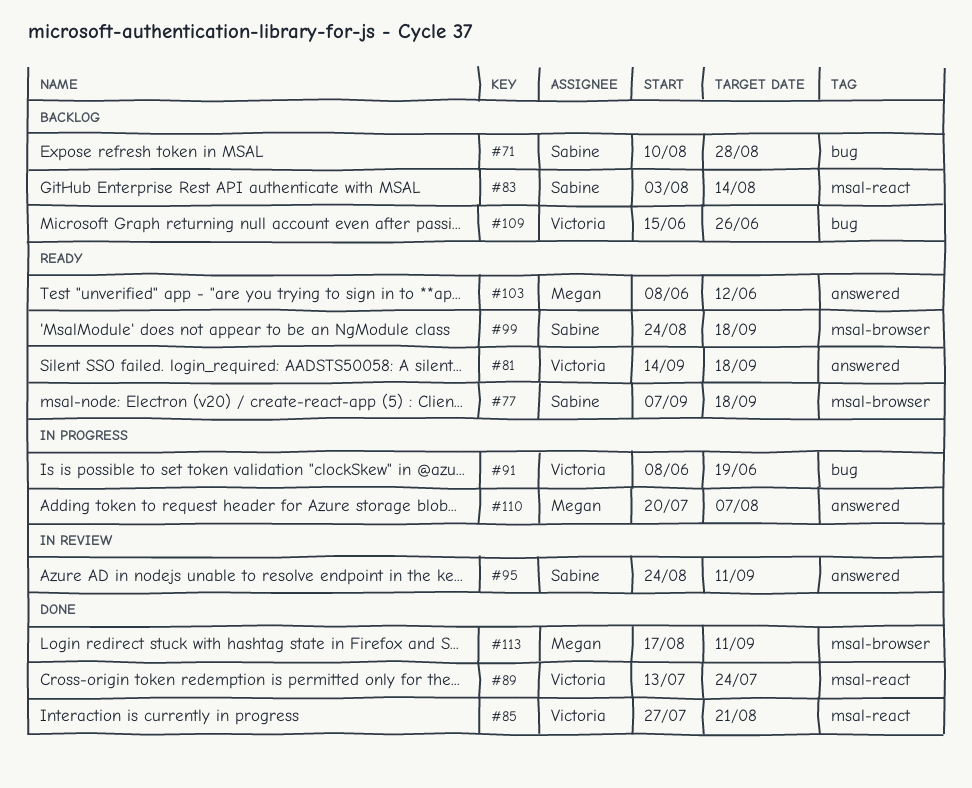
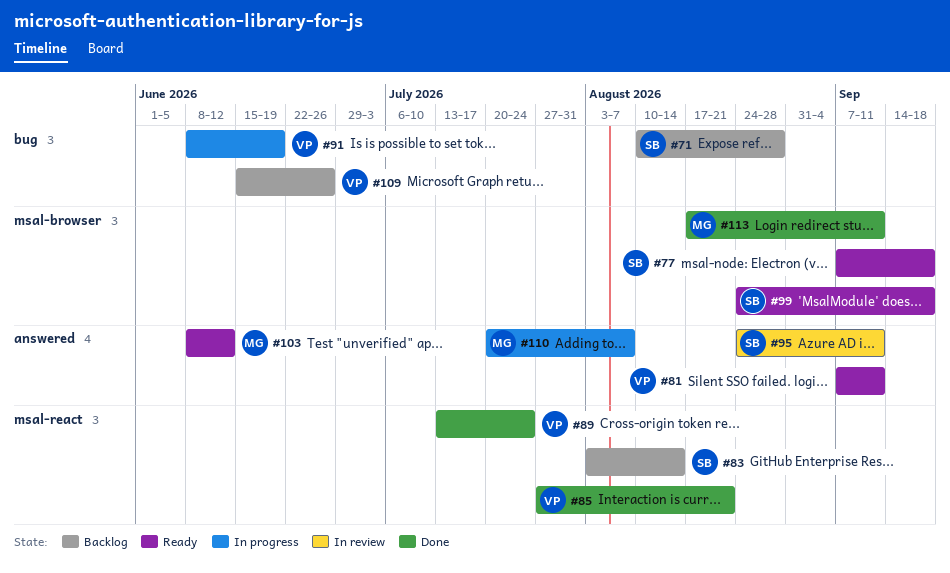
#81, start: Sep 14 -> Sep 7
#81, due: Sep 18 -> Sep 11

